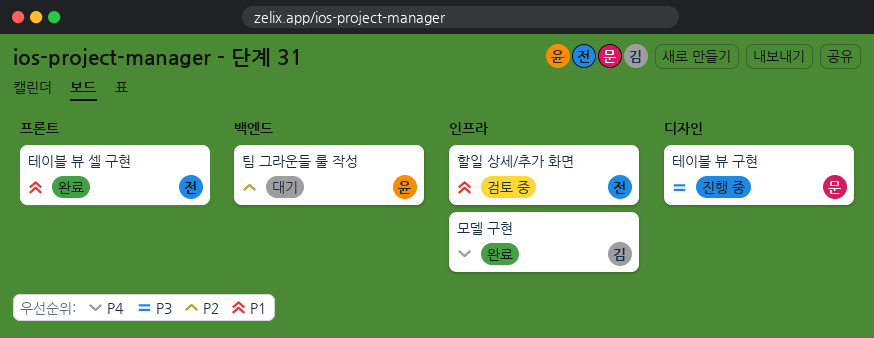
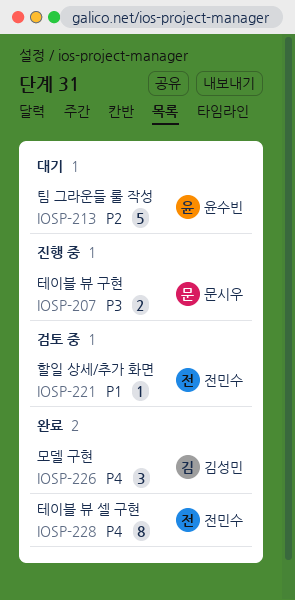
테이블 뷰 셀 구현, priority: P1 -> P4

